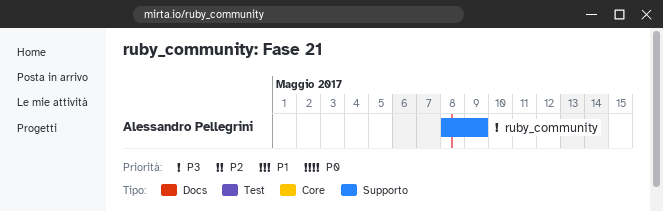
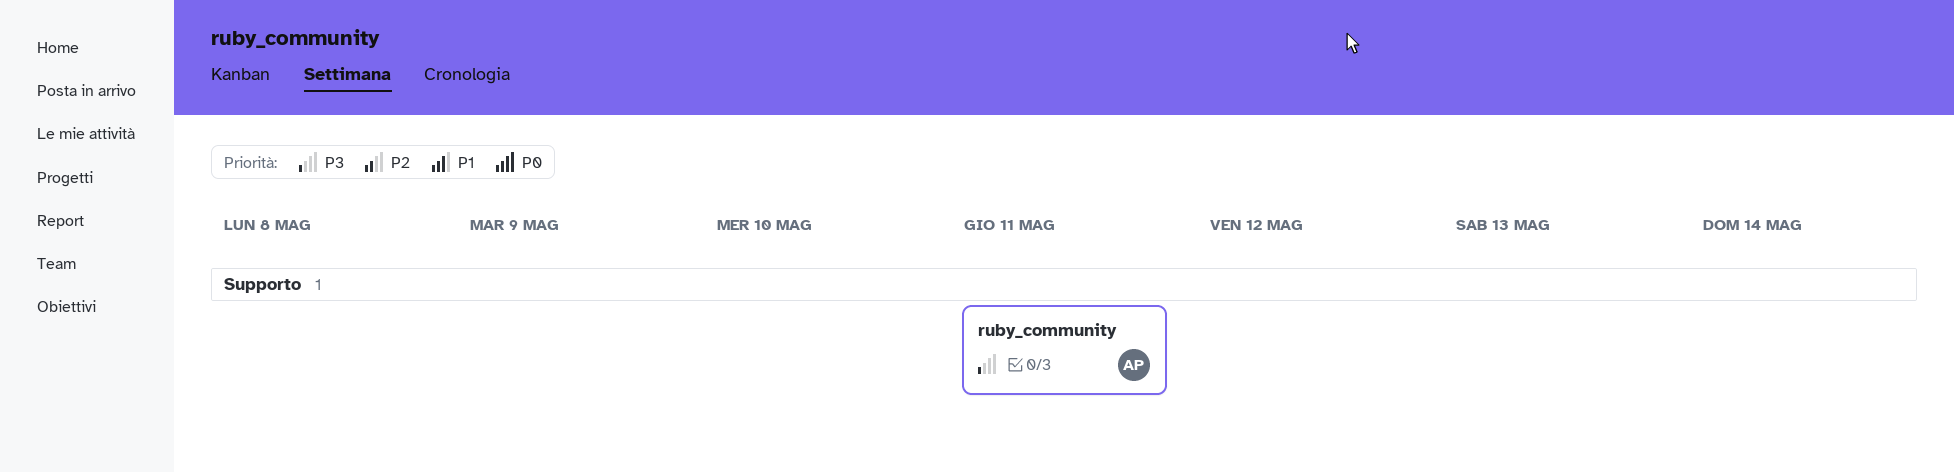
ruby_community, due: May 9 -> May 11

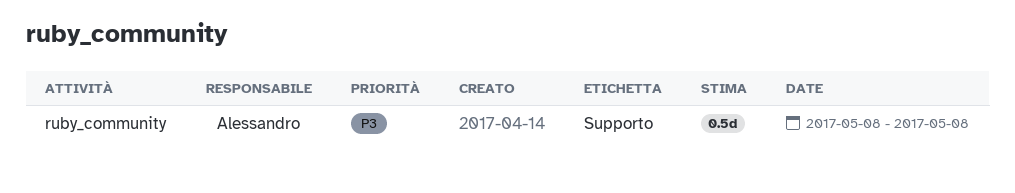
ruby_community, due: May 11 -> May 8

